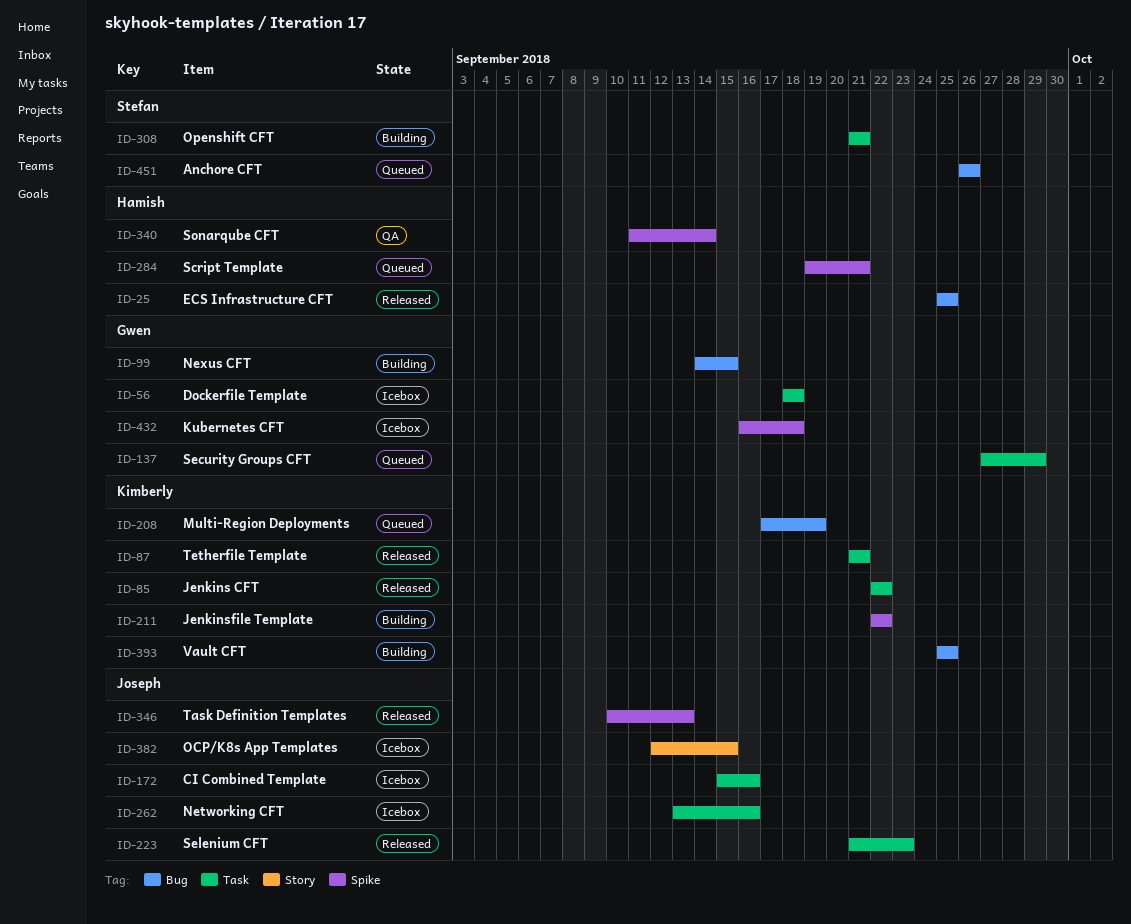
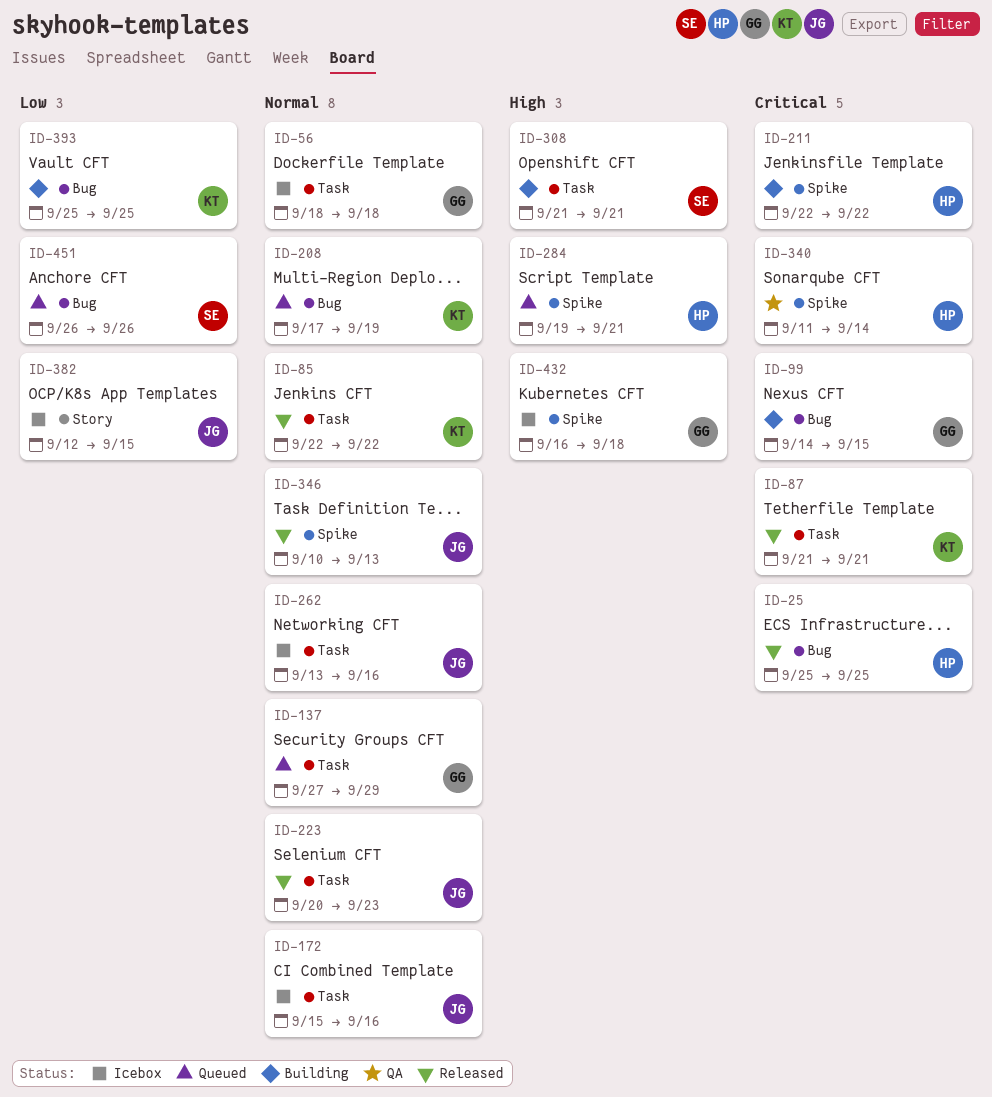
ID-211, owner: Kimberly -> Hamish
ID-223, start: Sep 21 -> Sep 20

